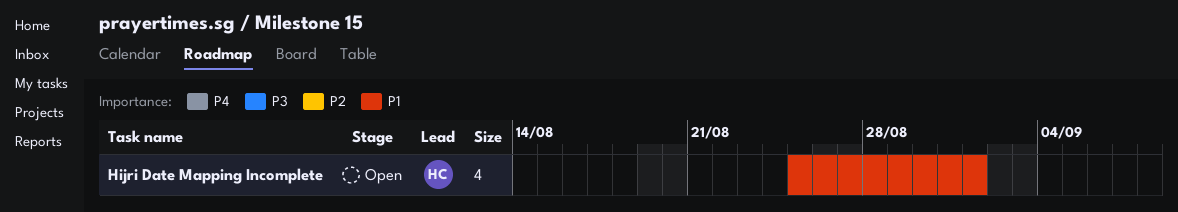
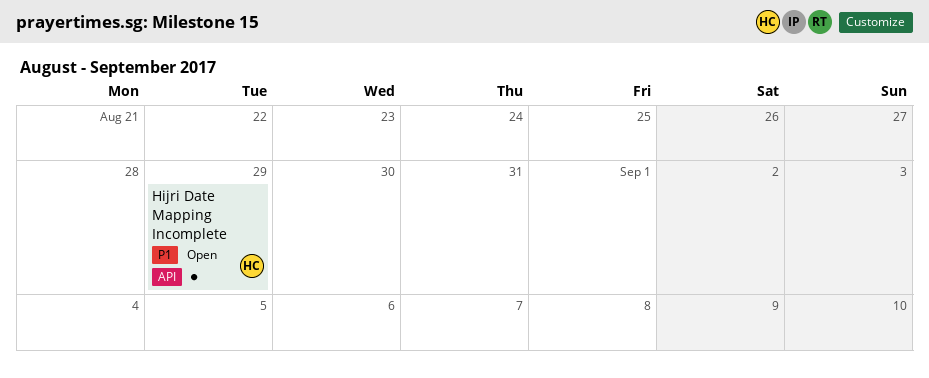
Hijri Date Mapping Incomplete, estimate: 4 -> 1
Hijri Date Mapping Incomplete, due: Sep 1 -> Aug 29

